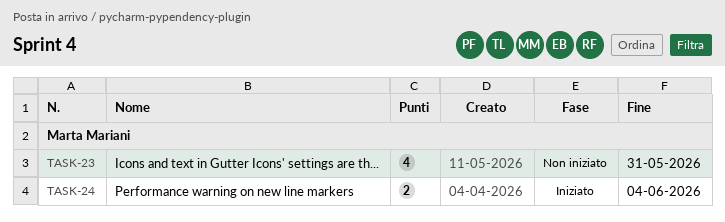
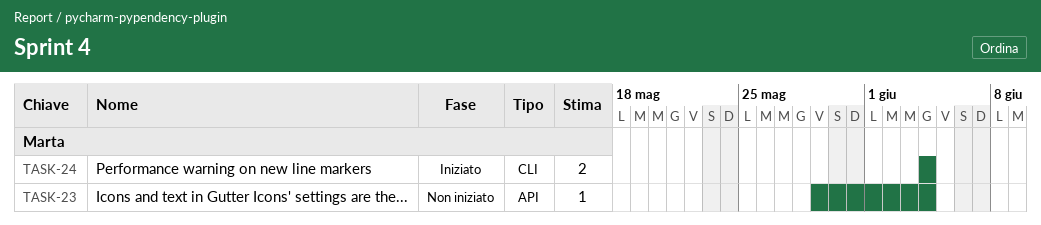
TASK-23, estimate: 4 -> 1
TASK-23, due: May 31 -> Jun 4

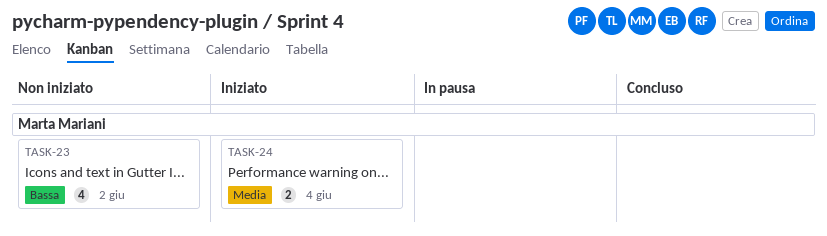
TASK-23, estimate: 1 -> 4
TASK-23, due: Jun 4 -> Jun 2

